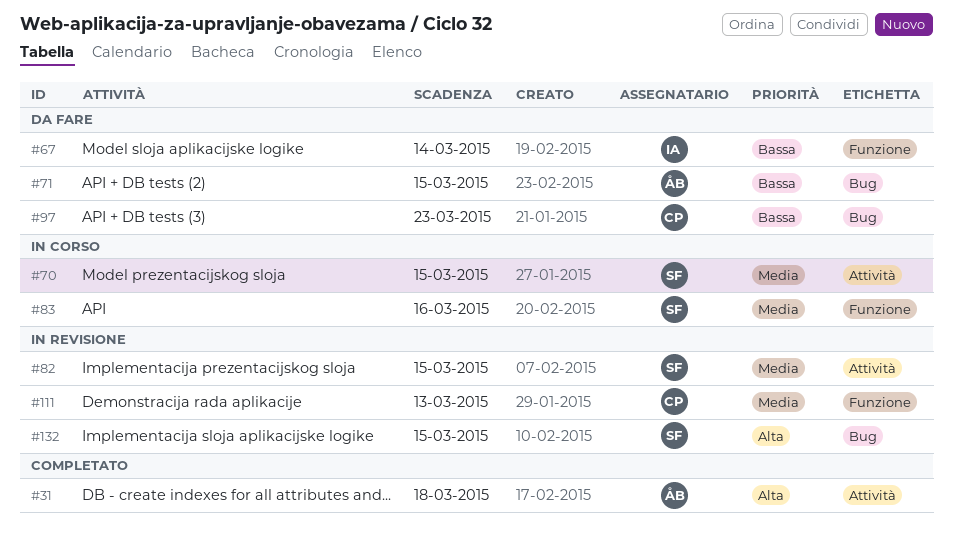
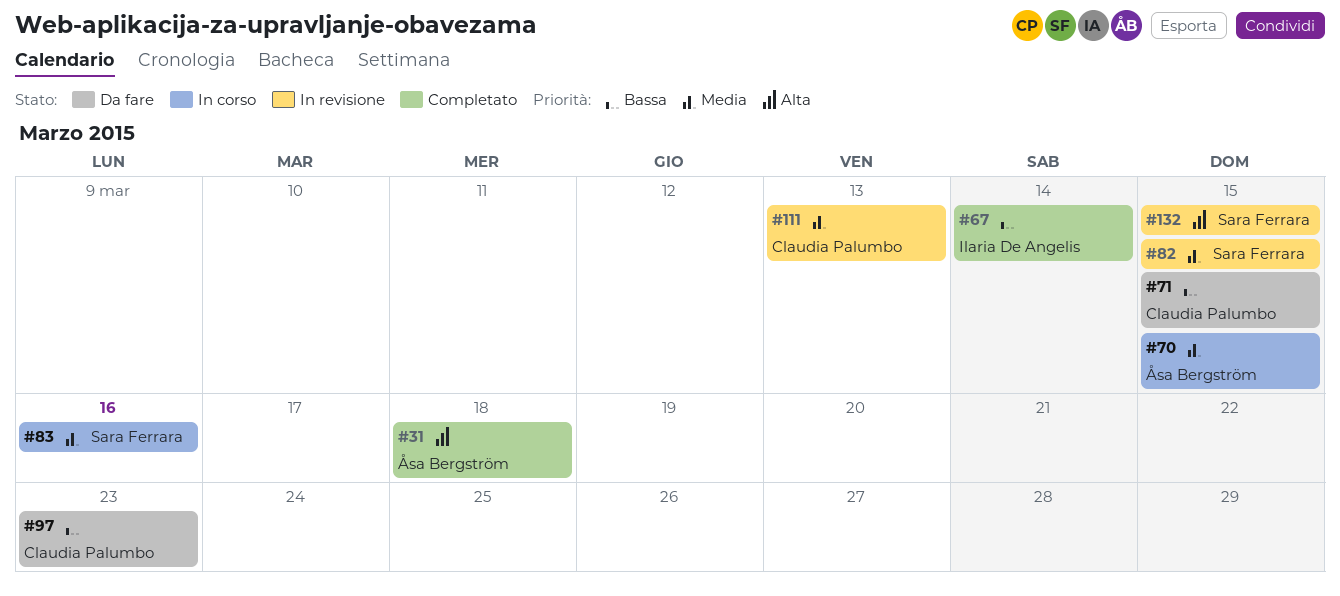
#67, status: Da fare -> Completato
#70, owner: Sara Ferrara -> Åsa Bergström
#71, owner: Åsa Bergström -> Claudia Palumbo

